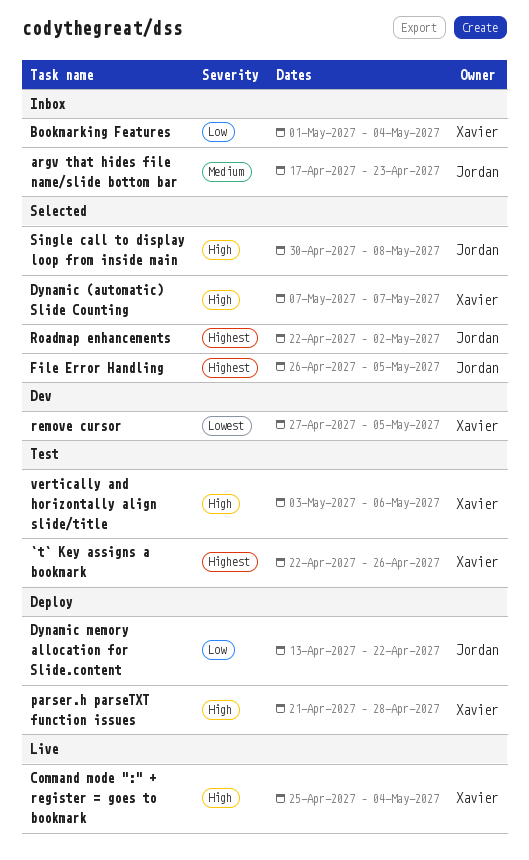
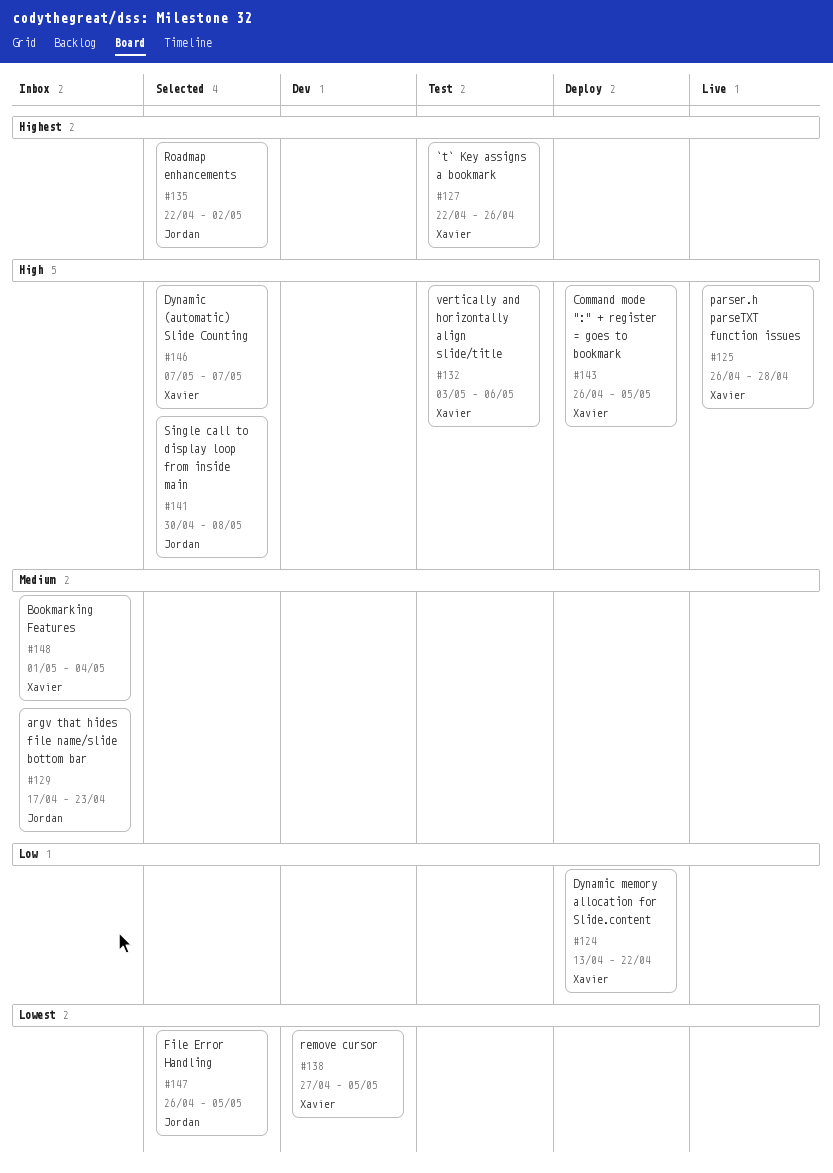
Bookmarking Features, priority: Low -> Medium
Command mode ":" + register = goes to bookmark, status: Live -> Deploy
Command mode ":" + register = goes to bookmark, start: Apr 25 -> Apr 26
Command mode ":" + register = goes to bookmark, due: May 4 -> May 5
Dynamic memory allocation for Slide.content, owner: Jordan -> Xavier
File Error Handling, priority: Highest -> Lowest
parser.h parseTXT function issues, status: Deploy -> Live
parser.h parseTXT function issues, start: Apr 21 -> Apr 26

